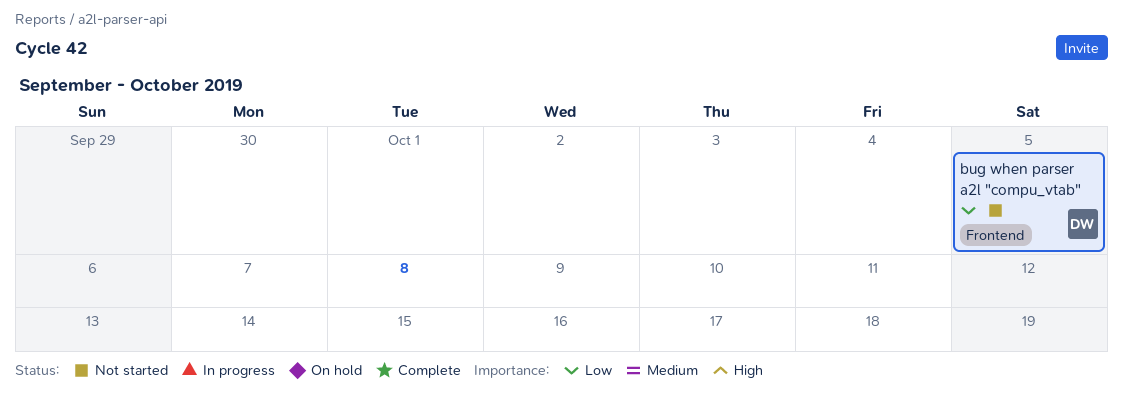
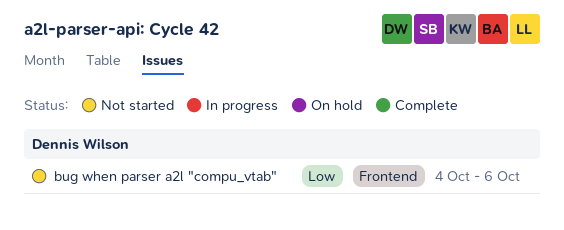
bug when parser a2l "compu_vtab", due: Oct 5 -> Oct 6

